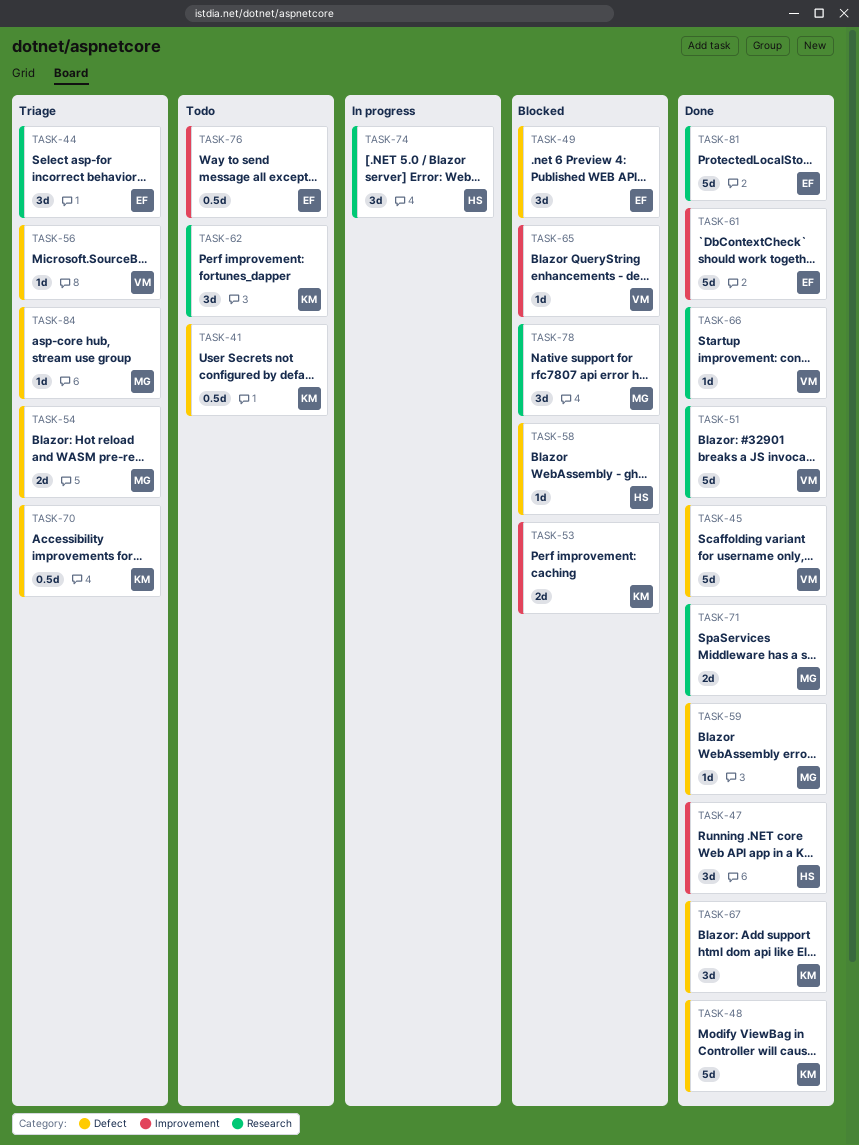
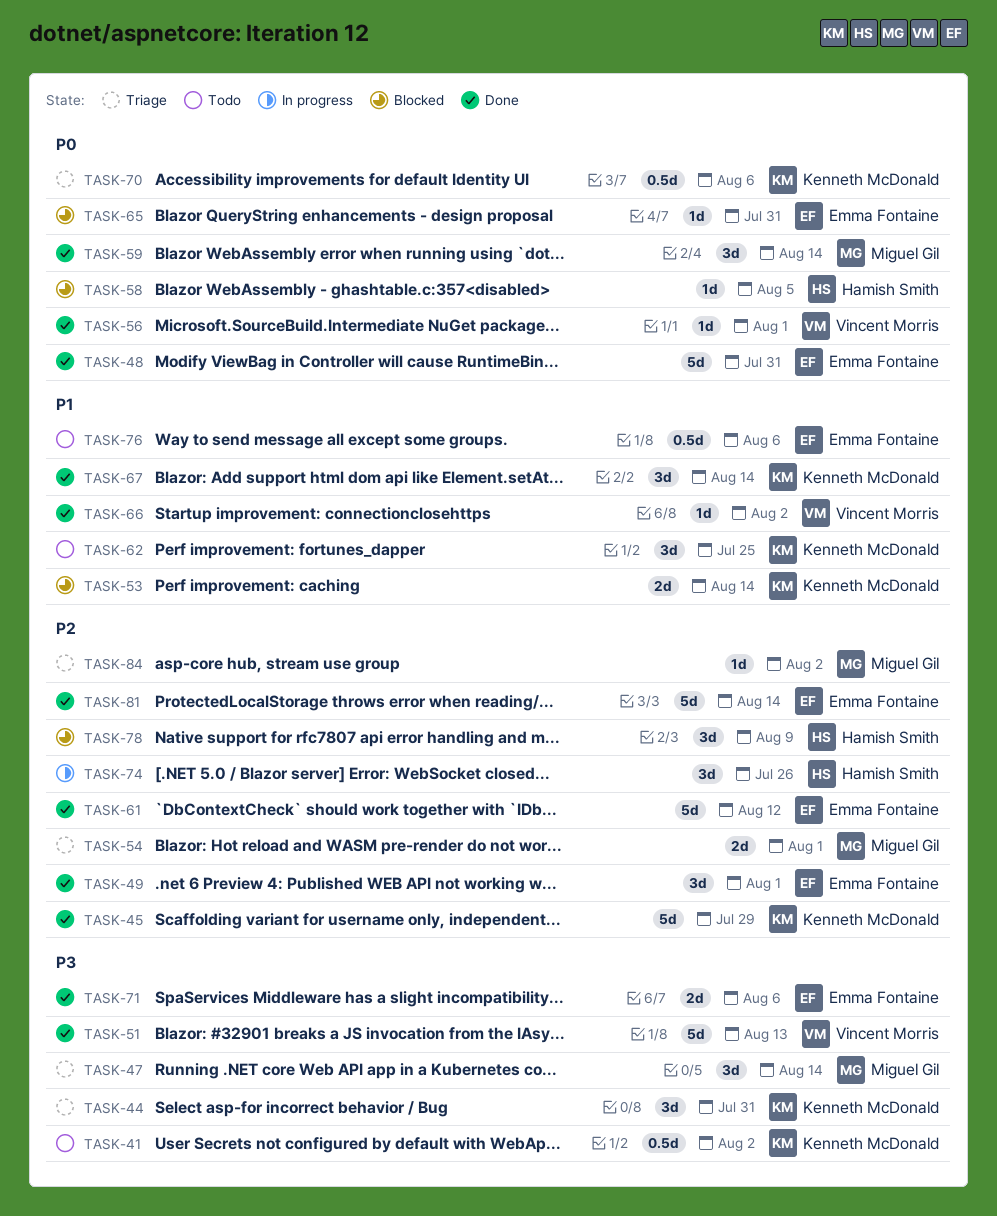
TASK-44, owner: Emma Fontaine -> Kenneth McDonald
TASK-45, owner: Vincent Morris -> Kenneth McDonald
TASK-47, status: Done -> Triage
TASK-47, owner: Hamish Smith -> Miguel Gil
TASK-48, owner: Kenneth McDonald -> Emma Fontaine
TASK-49, status: Blocked -> Done
TASK-56, status: Triage -> Done
TASK-59, estimate: 1d -> 3d
TASK-65, owner: Vincent Morris -> Emma Fontaine
TASK-71, owner: Miguel Gil -> Emma Fontaine
TASK-78, owner: Miguel Gil -> Hamish Smith

